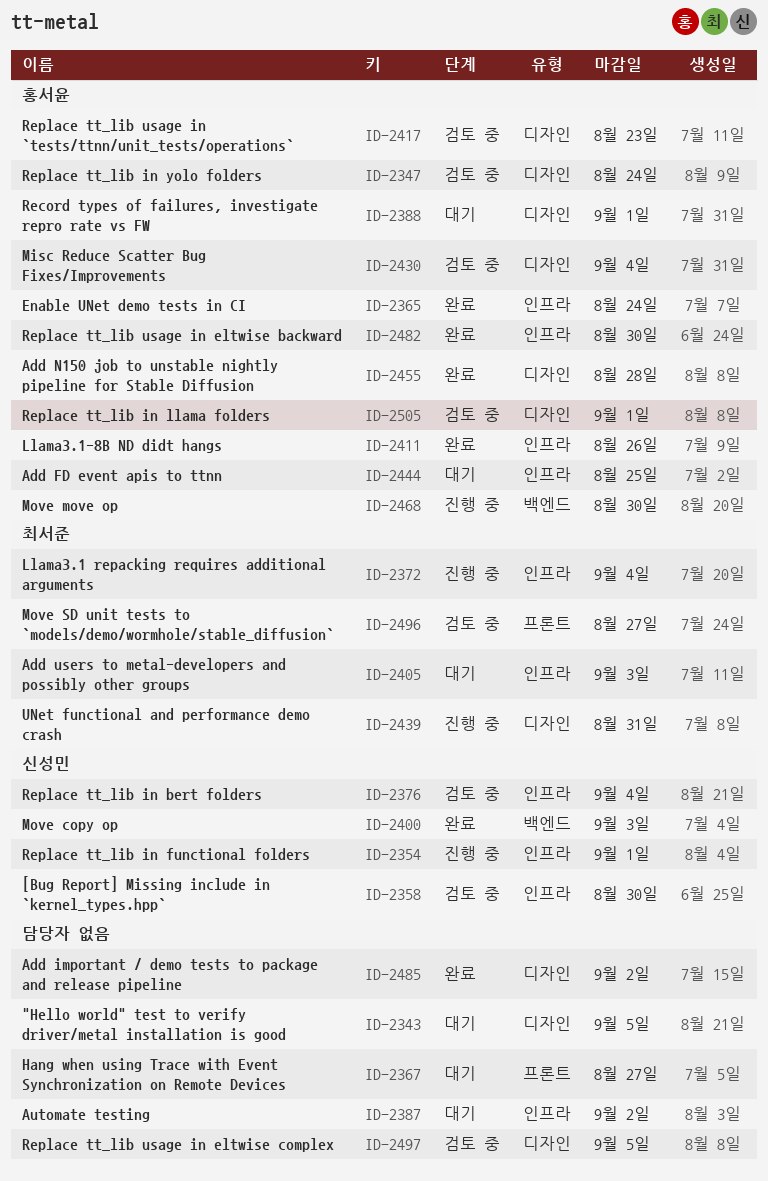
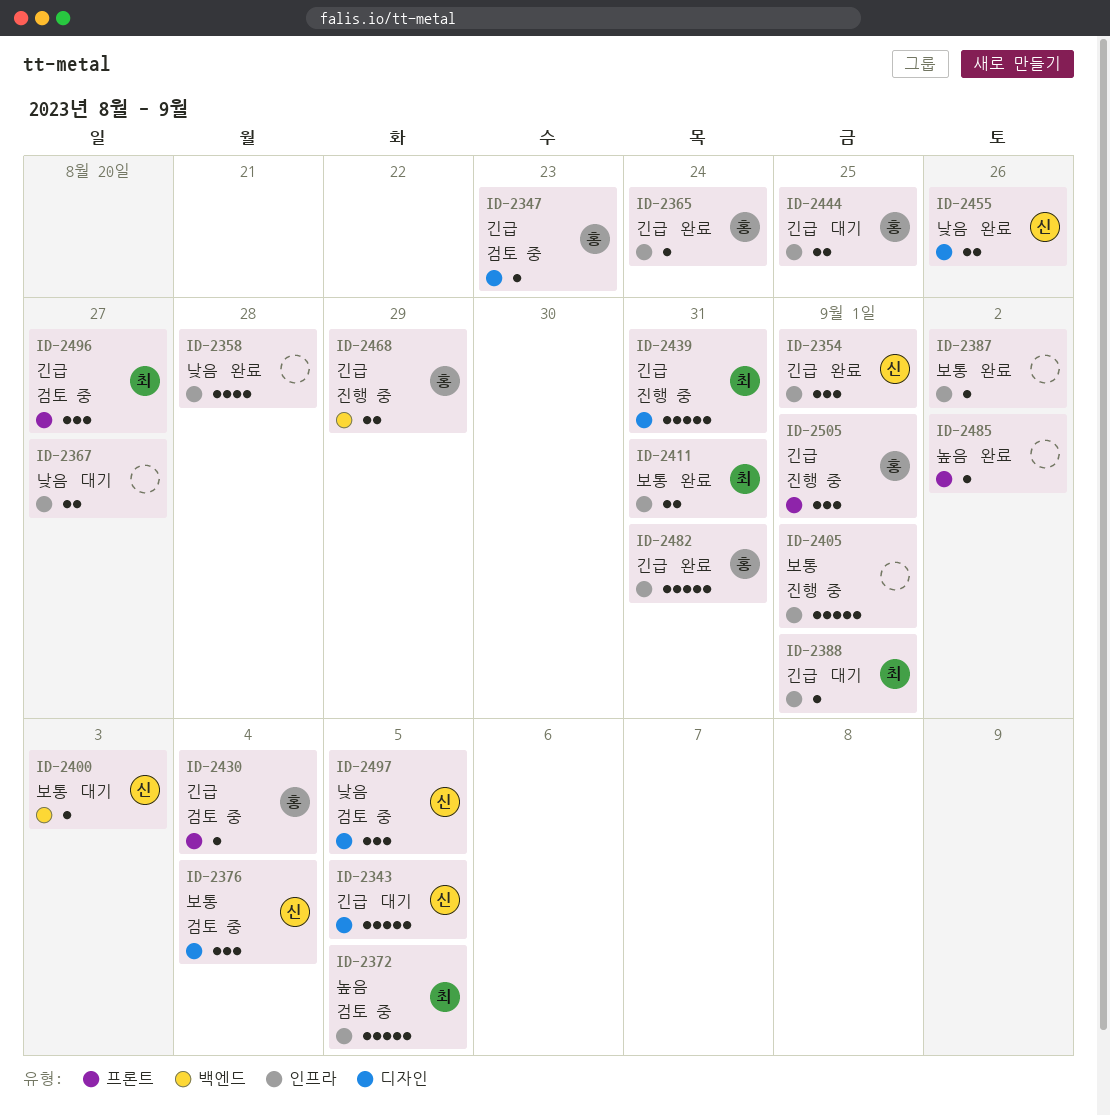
ID-2343, owner: none -> 신성민
ID-2347, due: Aug 24 -> Aug 23
ID-2354, status: 진행 중 -> 완료
ID-2358, status: 검토 중 -> 완료
ID-2358, owner: 신성민 -> none
ID-2358, due: Aug 30 -> Aug 28
ID-2367, label: 프론트 -> 인프라
ID-2372, status: 진행 중 -> 검토 중
ID-2372, due: Sep 4 -> Sep 5
ID-2376, label: 인프라 -> 디자인
ID-2387, status: 대기 -> 완료
ID-2388, owner: 홍서윤 -> 최서준
ID-2388, label: 디자인 -> 인프라
ID-2400, status: 완료 -> 대기
ID-2405, status: 대기 -> 진행 중
ID-2405, owner: 최서준 -> none
ID-2405, due: Sep 3 -> Sep 1
ID-2411, owner: 홍서윤 -> 최서준
ID-2411, due: Aug 26 -> Aug 31
ID-2417: present -> none
ID-2430, label: 디자인 -> 프론트
ID-2455, owner: 홍서윤 -> 신성민
ID-2455, due: Aug 28 -> Aug 26
ID-2468, due: Aug 30 -> Aug 29
ID-2482, due: Aug 30 -> Aug 31
ID-2485, label: 디자인 -> 프론트
ID-2497, owner: none -> 신성민
ID-2505, status: 검토 중 -> 진행 중
ID-2505, label: 디자인 -> 프론트

